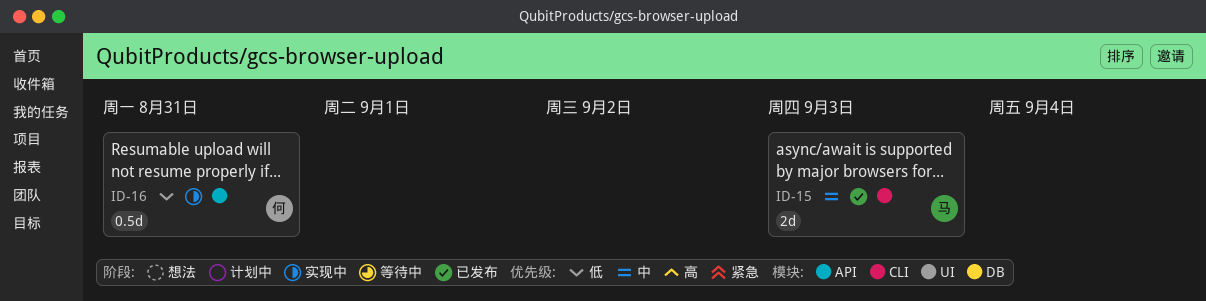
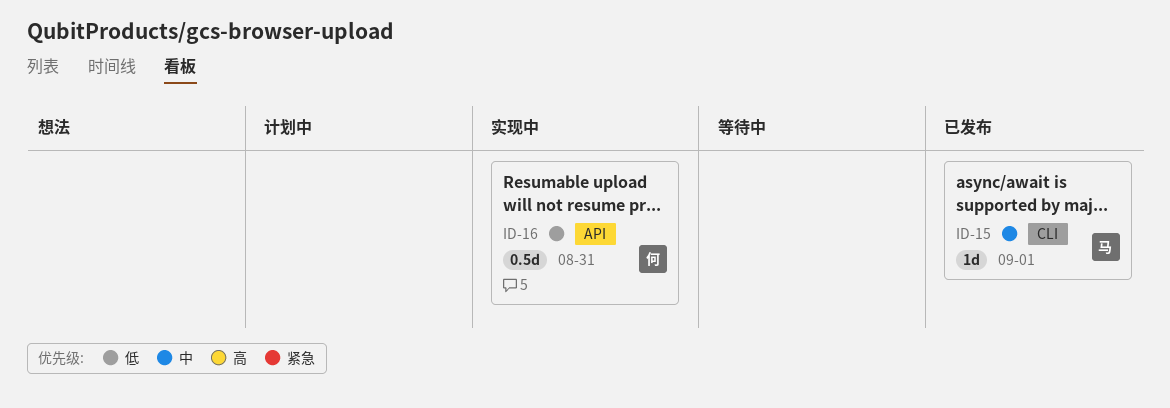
ID-15, estimate: 2d -> 1d
ID-15, due: Sep 3 -> Sep 1

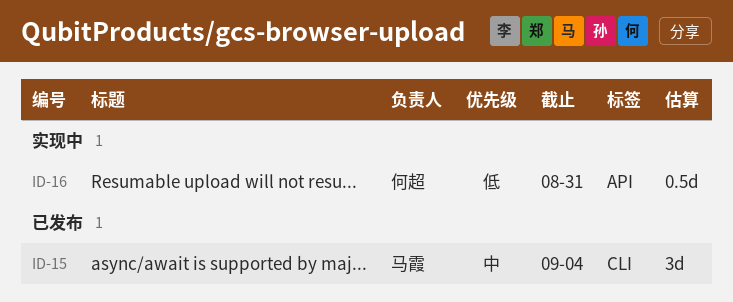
ID-15, estimate: 1d -> 3d
ID-15, due: Sep 1 -> Sep 4

